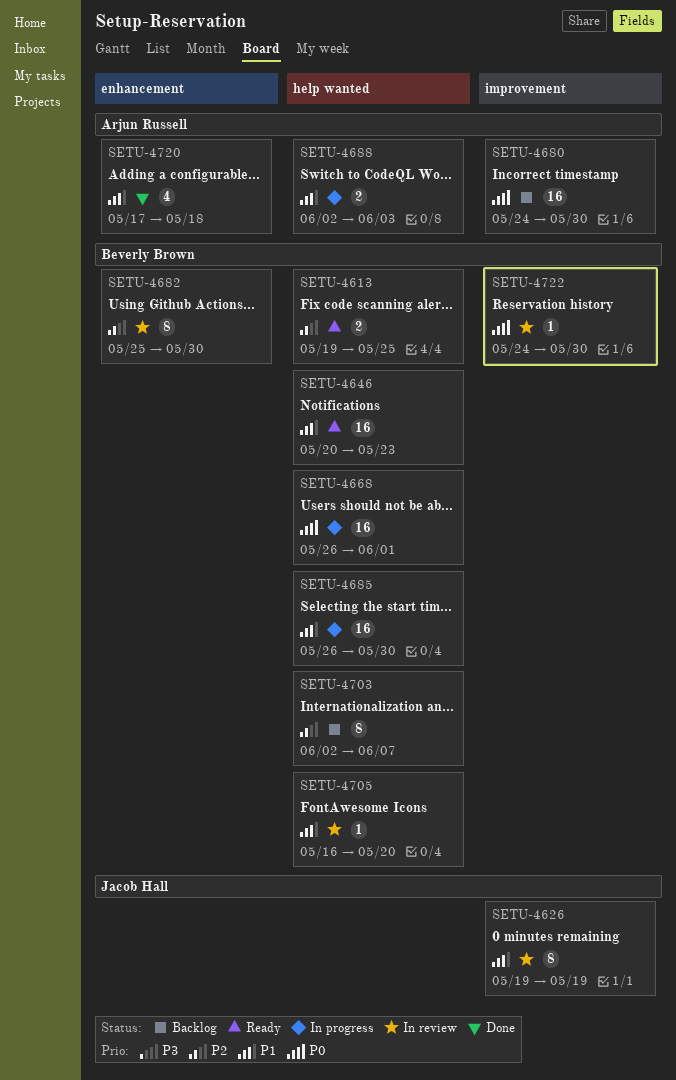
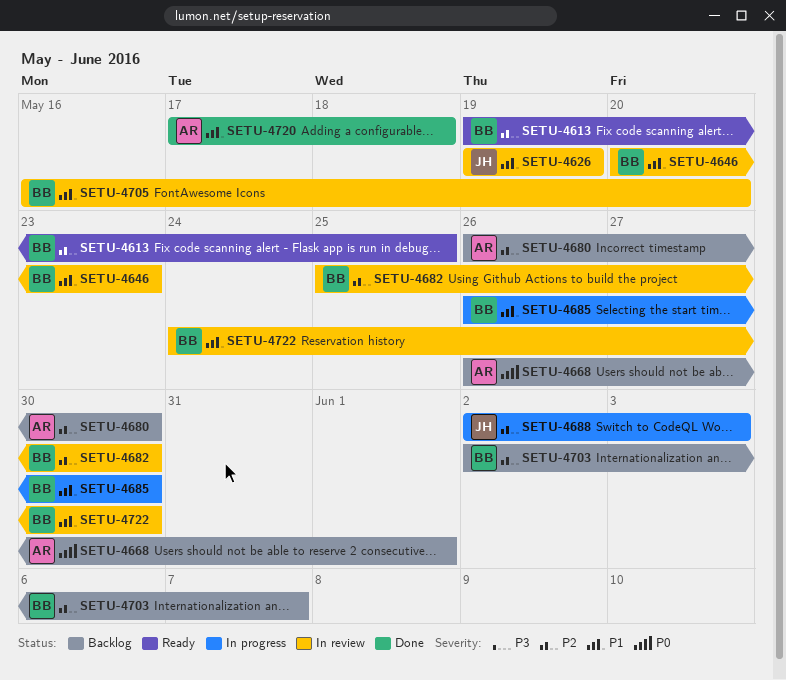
SETU-4646, status: Ready -> In review
SETU-4668, status: In progress -> Backlog
SETU-4668, owner: Beverly Brown -> Arjun Russell
SETU-4680, priority: P0 -> P2
SETU-4680, start: May 24 -> May 26
SETU-4688, owner: Arjun Russell -> Jacob Hall
SETU-4688, priority: P1 -> P2
SETU-4722, priority: P0 -> P1

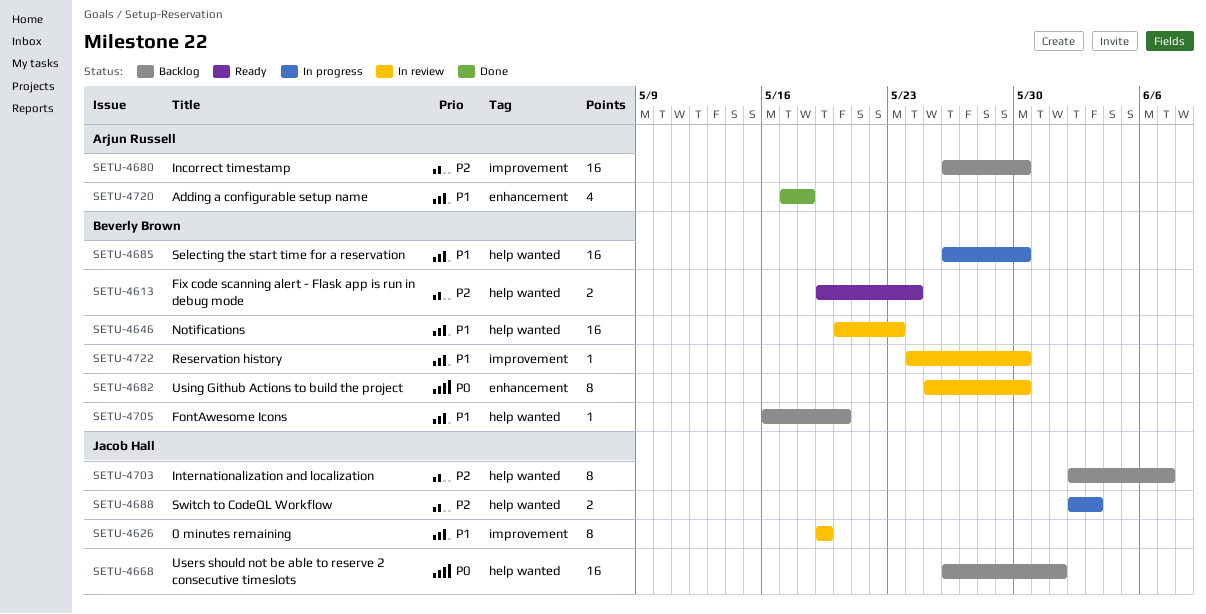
SETU-4613, due: May 25 -> May 24
SETU-4668, owner: Arjun Russell -> Jacob Hall
SETU-4682, priority: P2 -> P0
SETU-4703, owner: Beverly Brown -> Jacob Hall
SETU-4705, status: In review -> Backlog

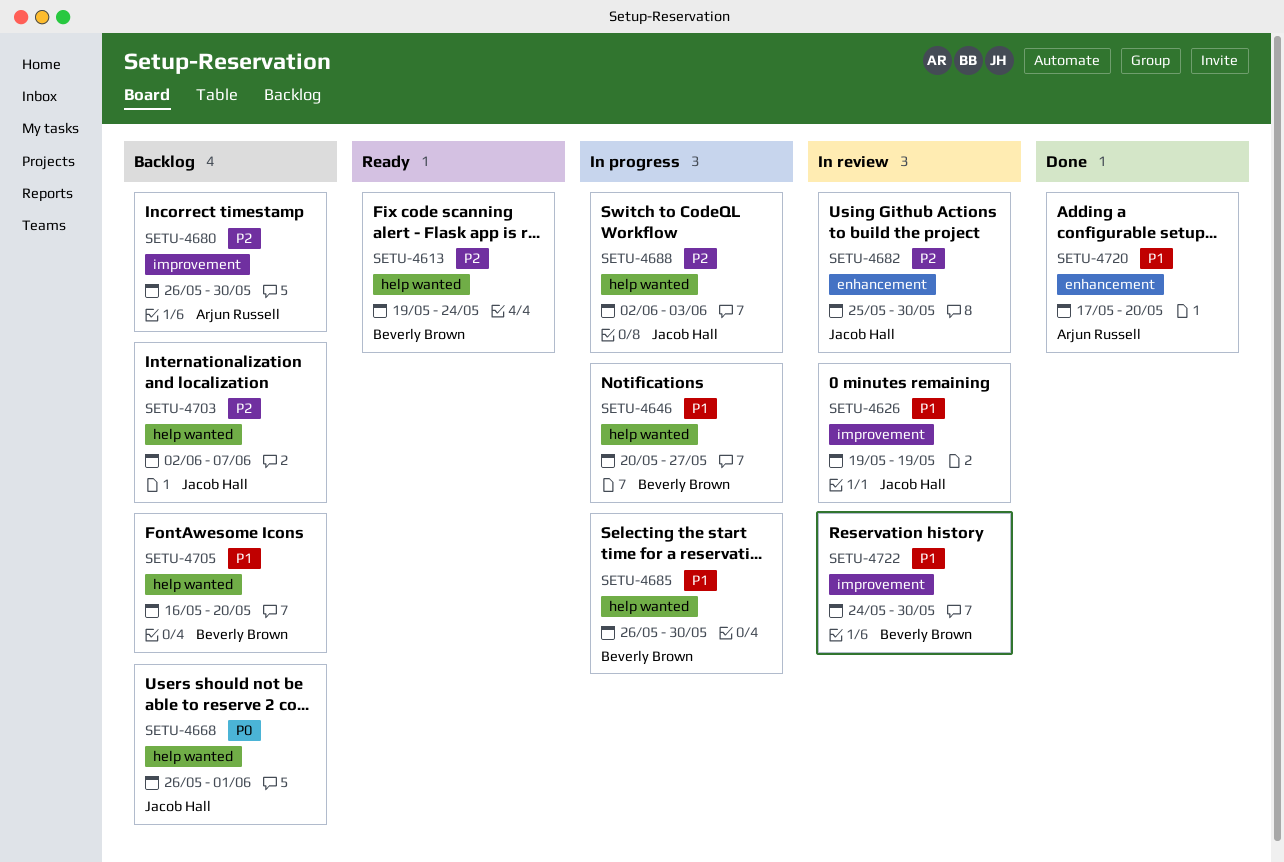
SETU-4646, status: In review -> In progress
SETU-4646, due: May 23 -> May 27
SETU-4682, owner: Beverly Brown -> Jacob Hall
SETU-4682, priority: P0 -> P2
SETU-4720, due: May 18 -> May 20

